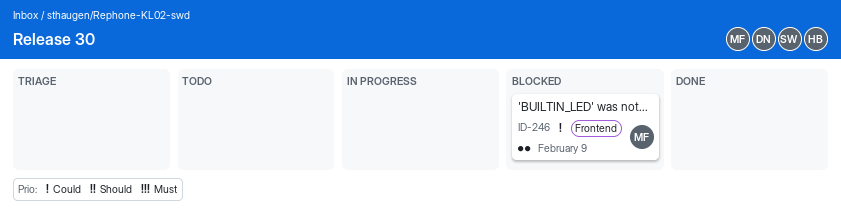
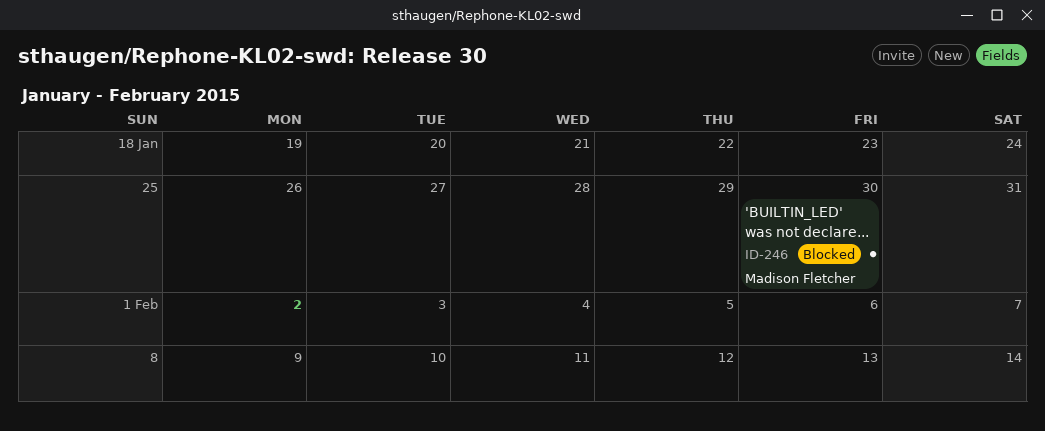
ID-246, estimate: 2 -> 1
ID-246, due: Feb 9 -> Jan 30

